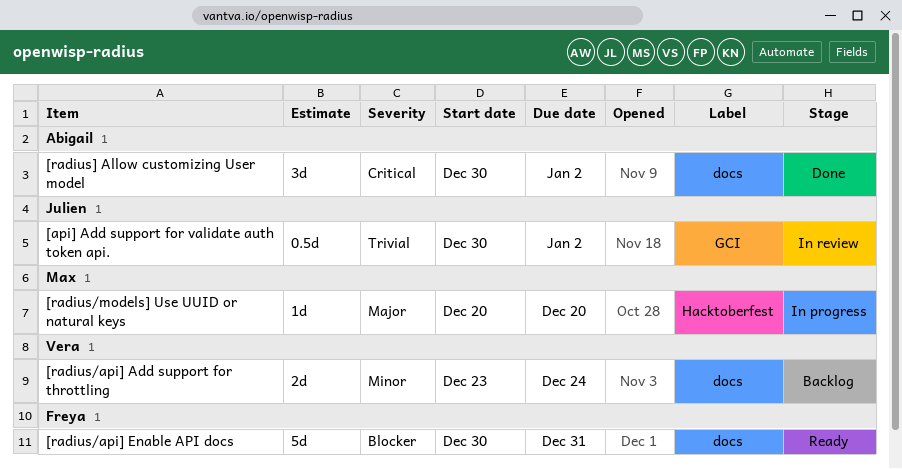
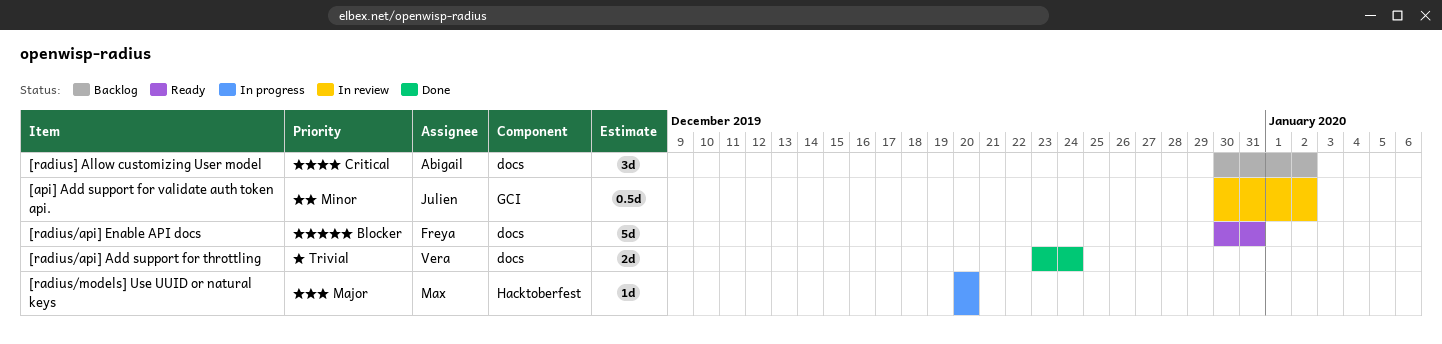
[api] Add support for validate auth token api., priority: Trivial -> Minor
[radius/api] Add support for throttling, status: Backlog -> Done
[radius/api] Add support for throttling, priority: Minor -> Trivial
[radius] Allow customizing User model, status: Done -> Backlog

